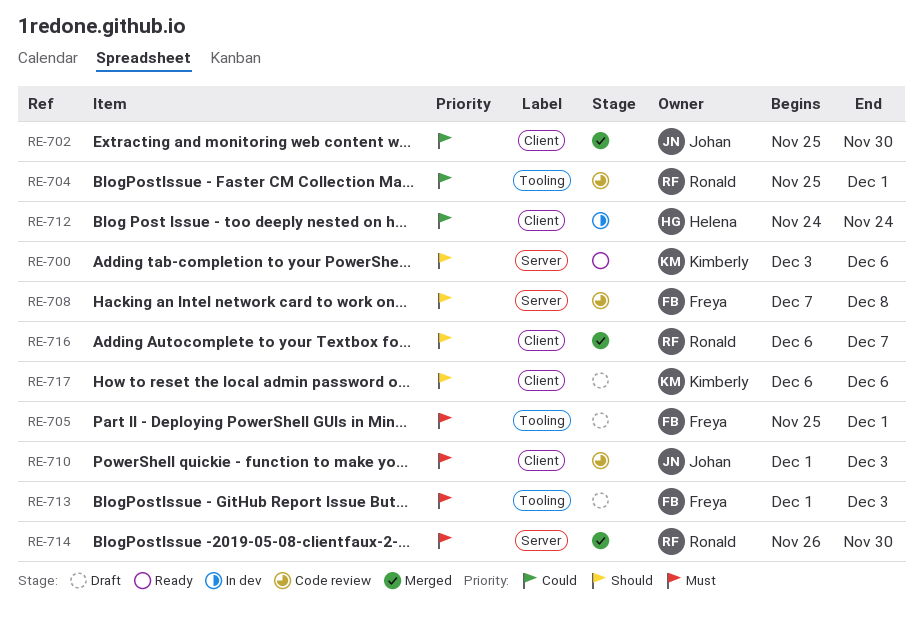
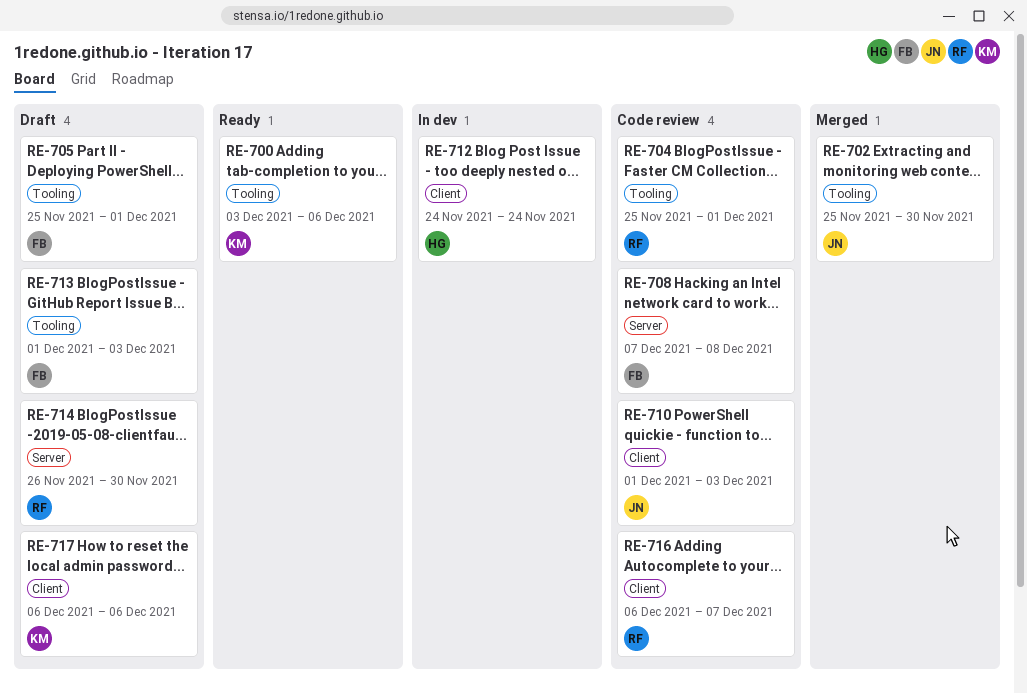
RE-700, label: Server -> Tooling
RE-702, label: Client -> Tooling
RE-714, status: Merged -> Draft
RE-716, status: Merged -> Code review

